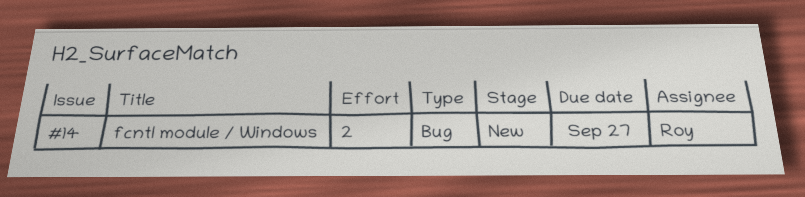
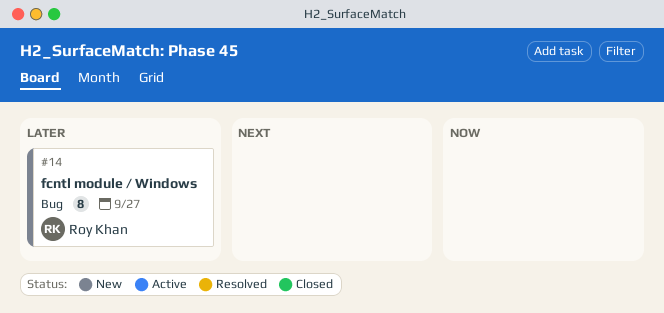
#14, estimate: 2 -> 8

